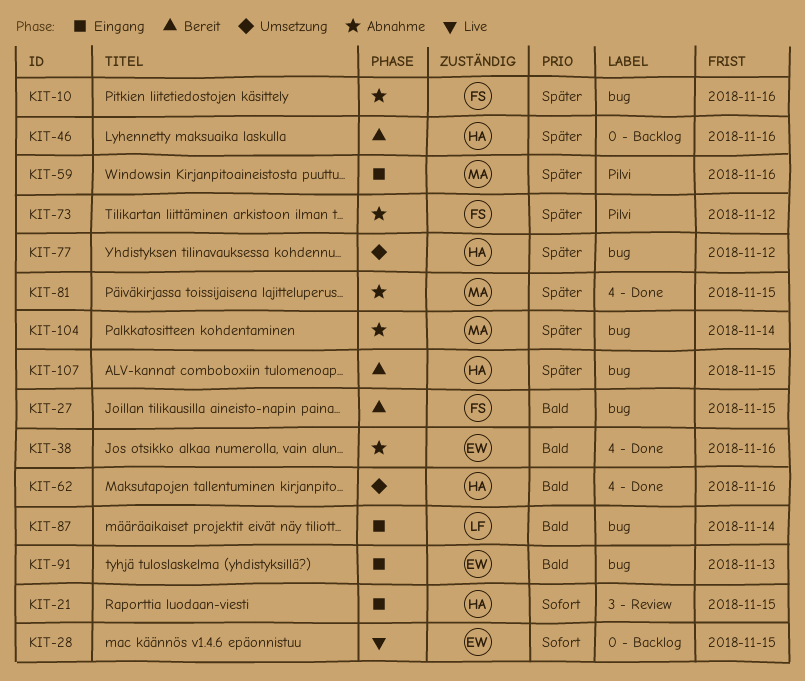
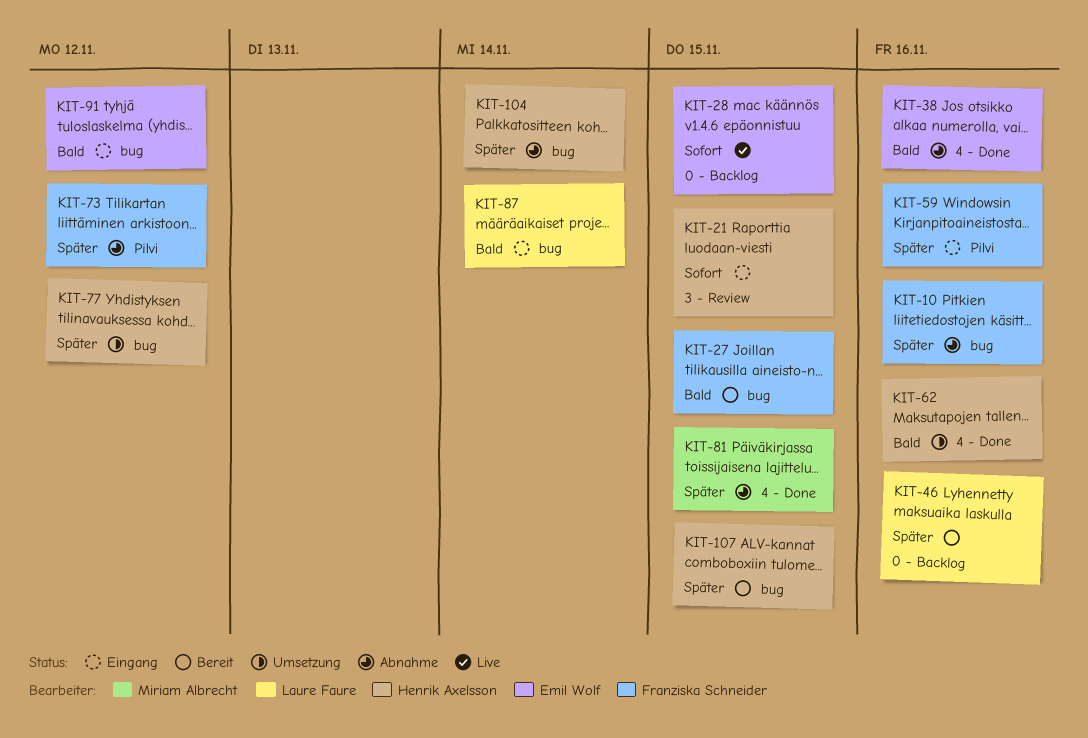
KIT-46, owner: Henrik Axelsson -> Laure Faure
KIT-59, owner: Miriam Albrecht -> Franziska Schneider
KIT-91, due: Nov 13 -> Nov 12
KIT-104, owner: Miriam Albrecht -> Henrik Axelsson

